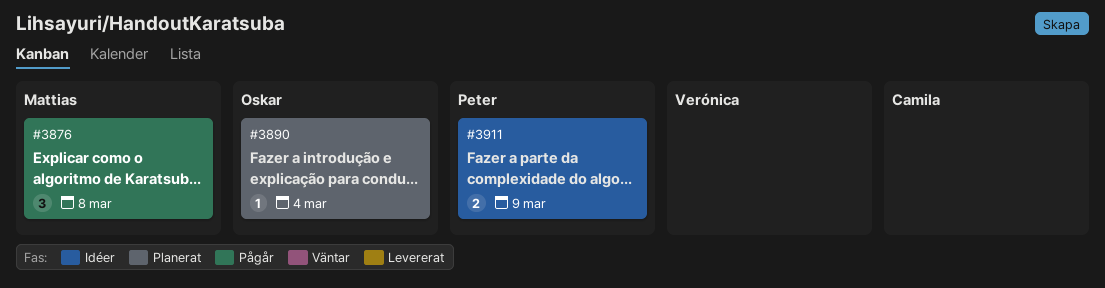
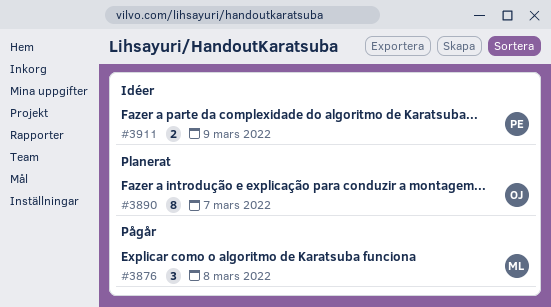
#3890, estimate: 1 -> 8
#3890, due: Mar 4 -> Mar 7

